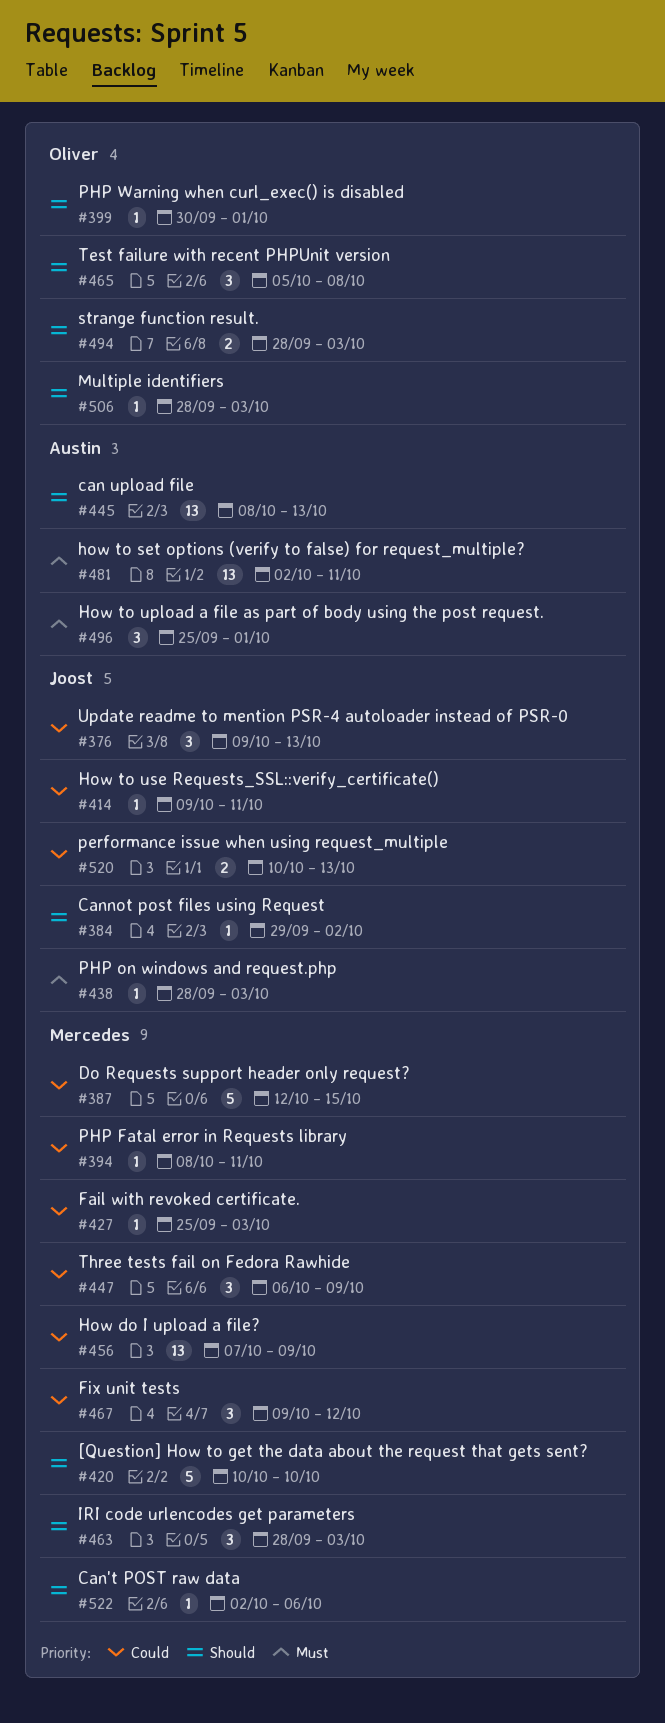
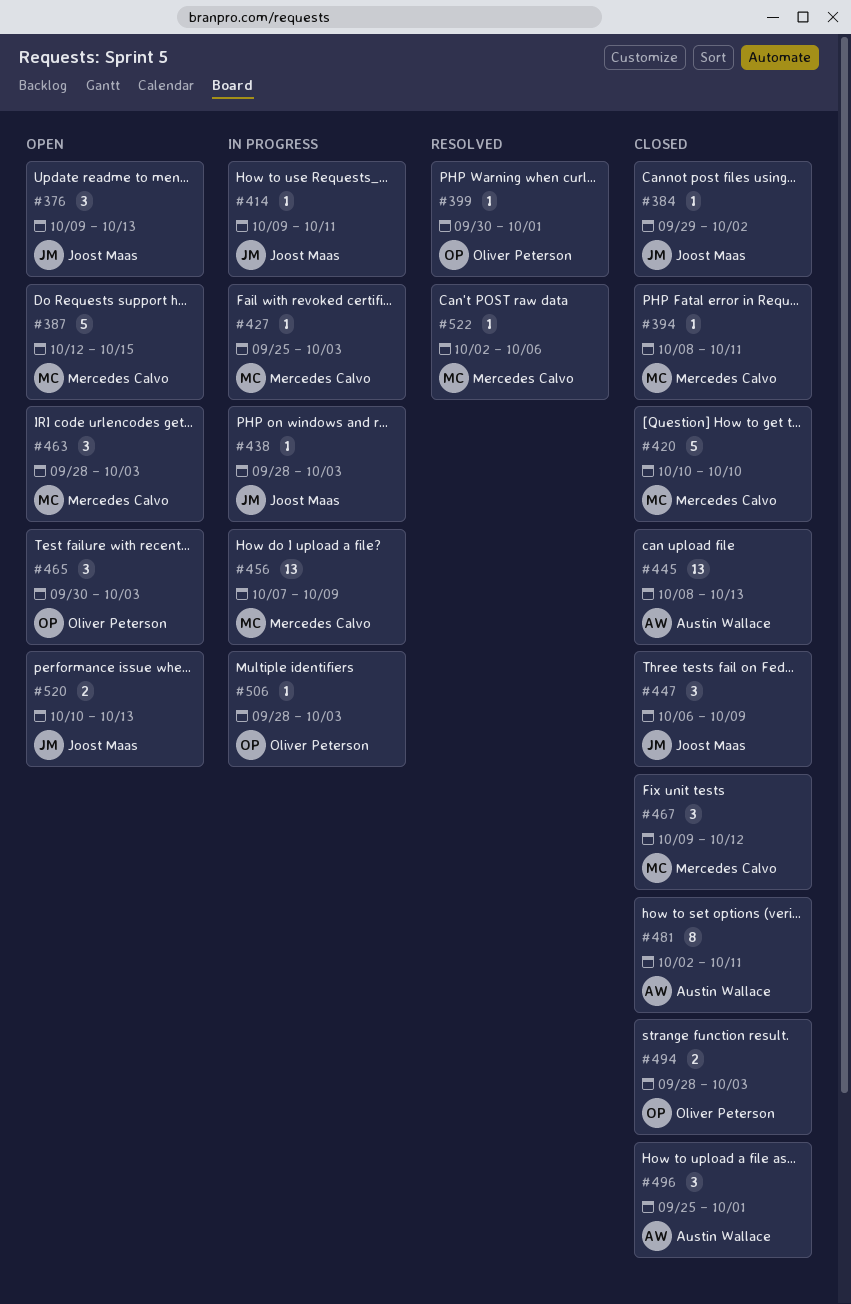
#447, owner: Mercedes Calvo -> Joost Maas
#465, start: Oct 5 -> Sep 30
#465, due: Oct 8 -> Oct 3
#481, estimate: 13 -> 8

